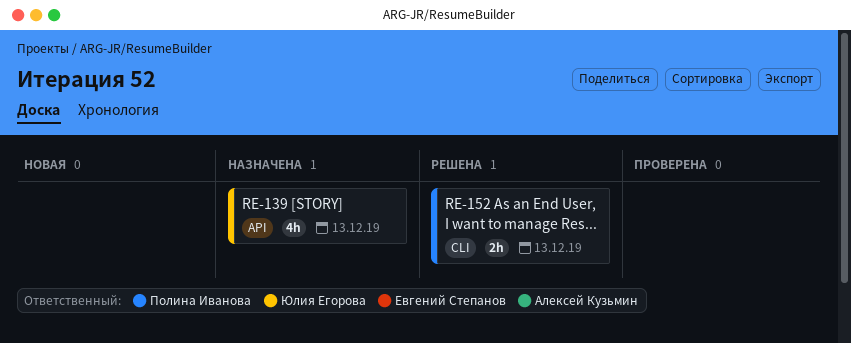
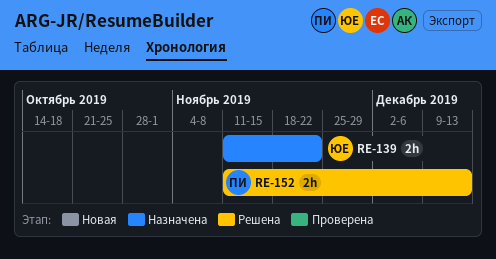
RE-139, estimate: 4h -> 2h
RE-139, due: Dec 13 -> Nov 22

